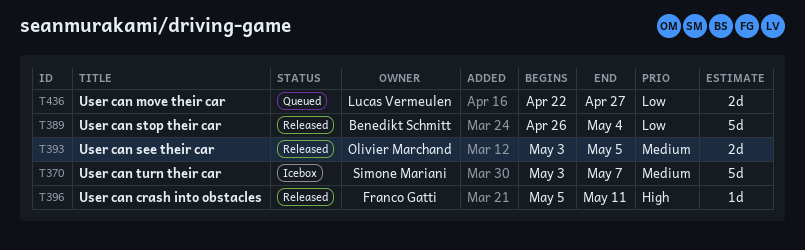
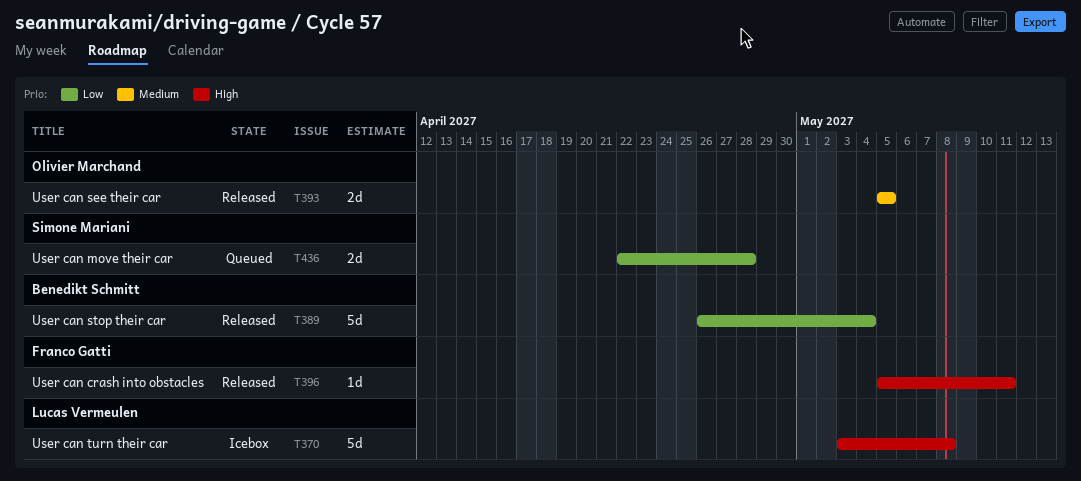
T370, owner: Simone Mariani -> Lucas Vermeulen
T370, priority: Medium -> High
T370, due: May 7 -> May 8
T393, start: May 3 -> May 5
T436, owner: Lucas Vermeulen -> Simone Mariani
T436, due: Apr 27 -> Apr 28

